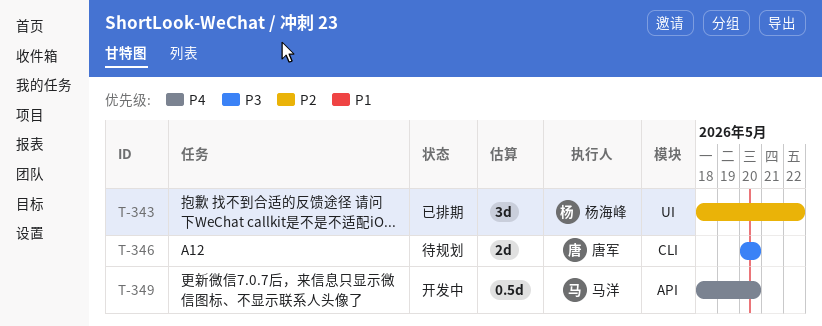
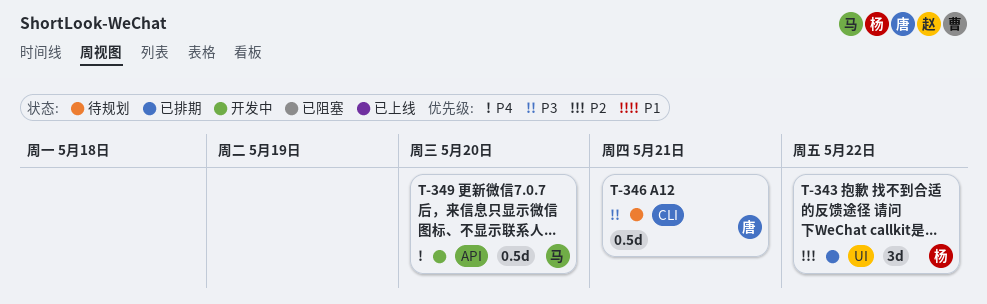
T-346, estimate: 2d -> 0.5d
T-346, due: May 20 -> May 21

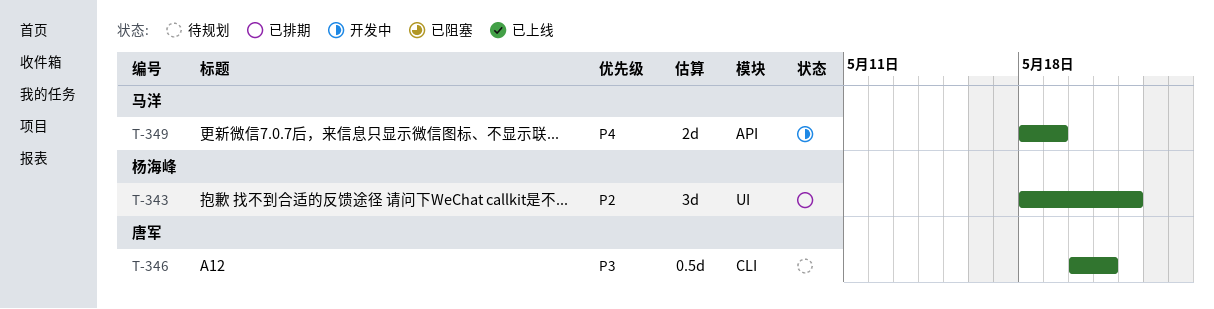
T-349, estimate: 0.5d -> 2d
T-349, due: May 20 -> May 19

